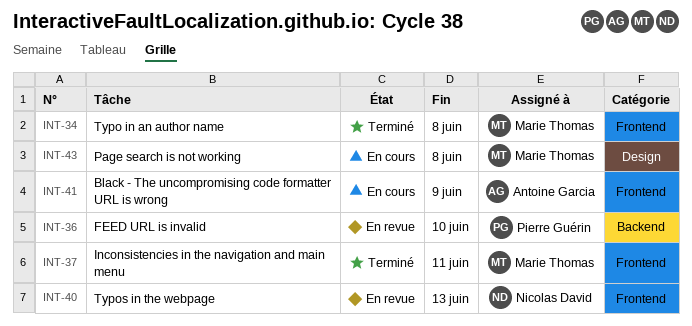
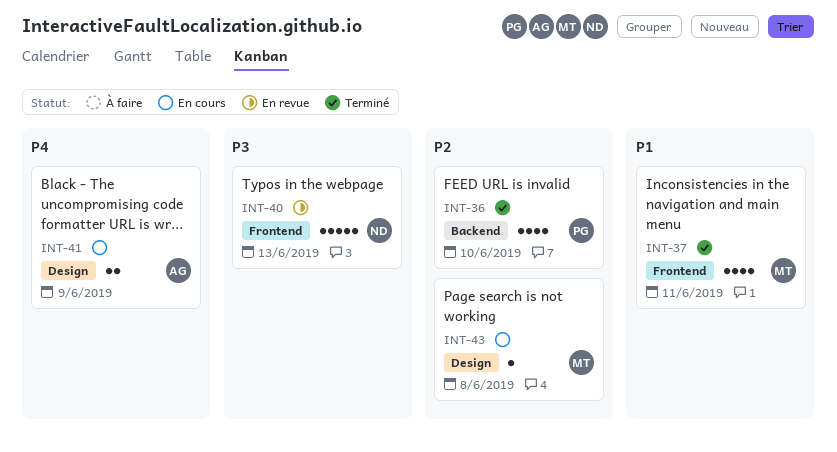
INT-34: present -> none
INT-36, status: En revue -> Terminé
INT-41, label: Frontend -> Design

